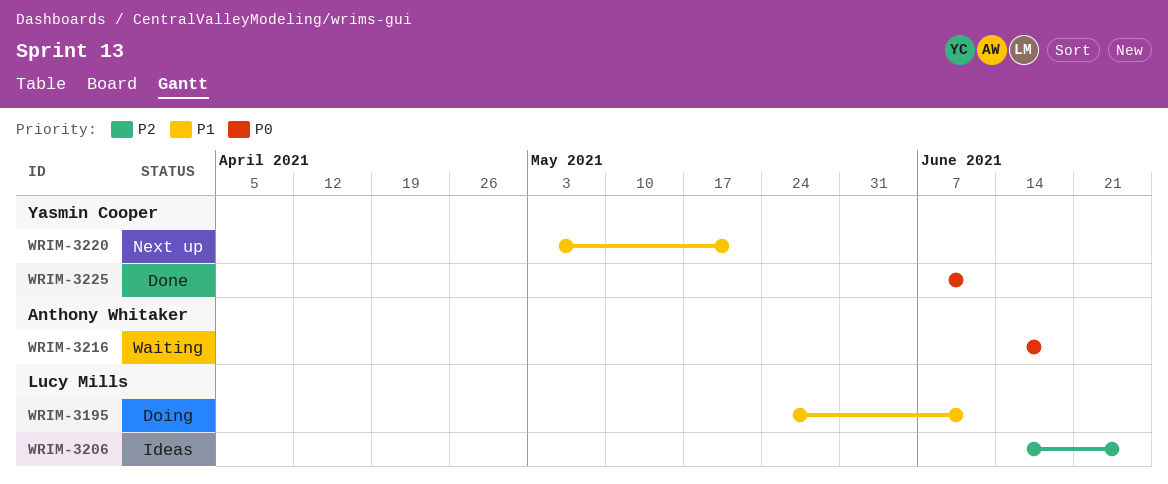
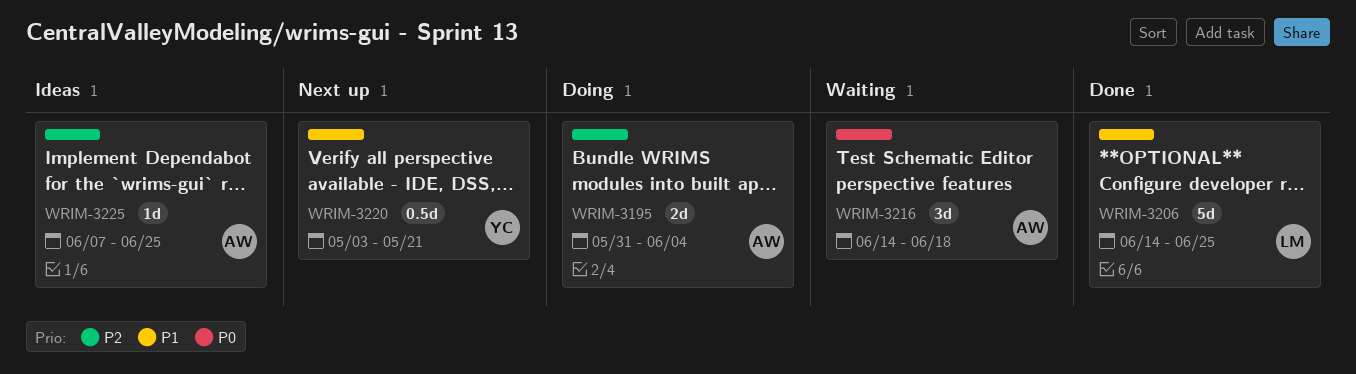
WRIM-3195, owner: Lucy Mills -> Anthony Whitaker
WRIM-3195, priority: P1 -> P2
WRIM-3195, start: May 24 -> May 31
WRIM-3195, due: Jun 11 -> Jun 4
WRIM-3206, status: Ideas -> Done
WRIM-3206, priority: P2 -> P1
WRIM-3225, status: Done -> Ideas
WRIM-3225, owner: Yasmin Cooper -> Anthony Whitaker
WRIM-3225, priority: P0 -> P2
WRIM-3225, due: Jun 11 -> Jun 25

